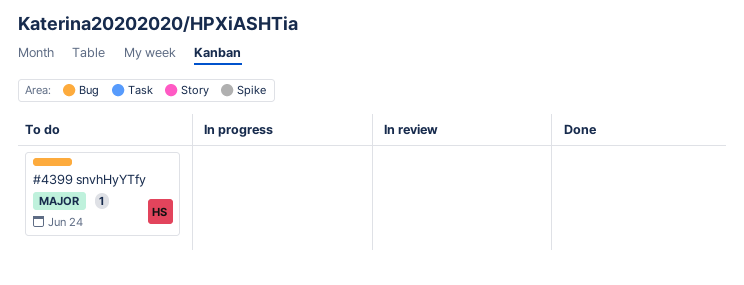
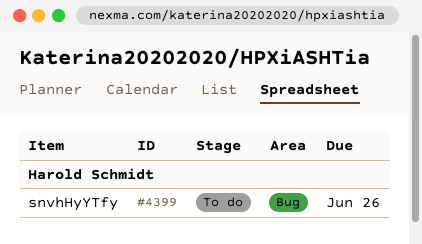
#4399, due: Jun 24 -> Jun 26

